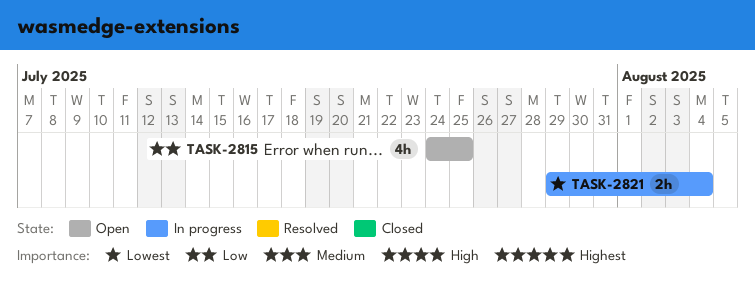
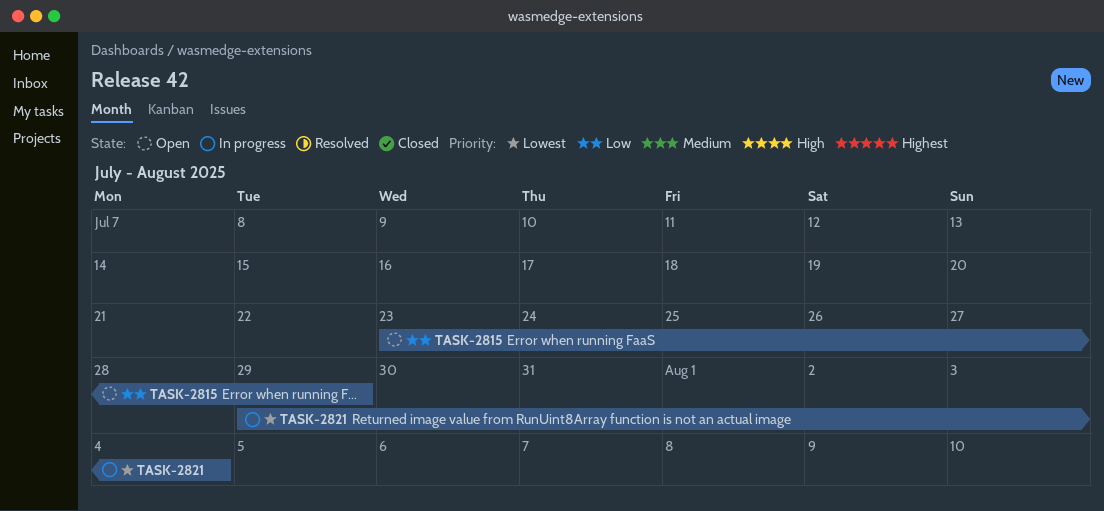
TASK-2815, start: Jul 24 -> Jul 23
TASK-2815, due: Jul 25 -> Jul 29

